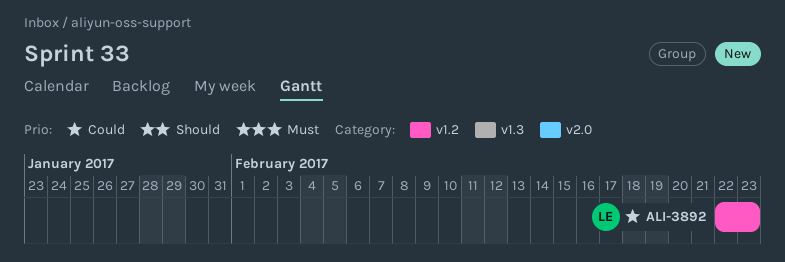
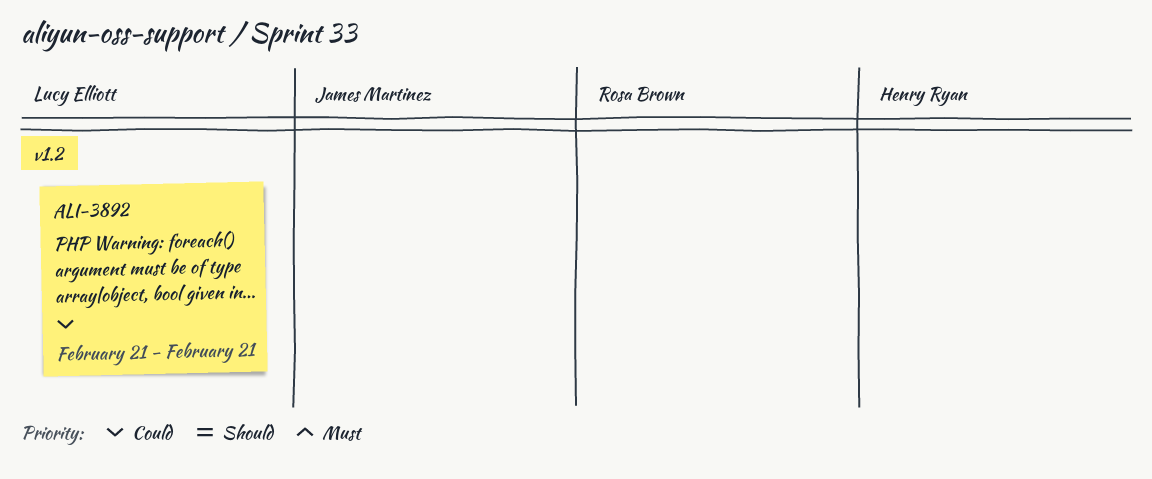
ALI-3892, start: Feb 22 -> Feb 21
ALI-3892, due: Feb 23 -> Feb 21

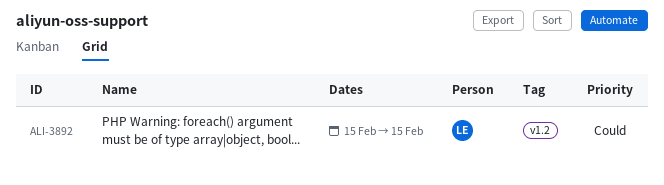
ALI-3892, start: Feb 21 -> Feb 15
ALI-3892, due: Feb 21 -> Feb 15

